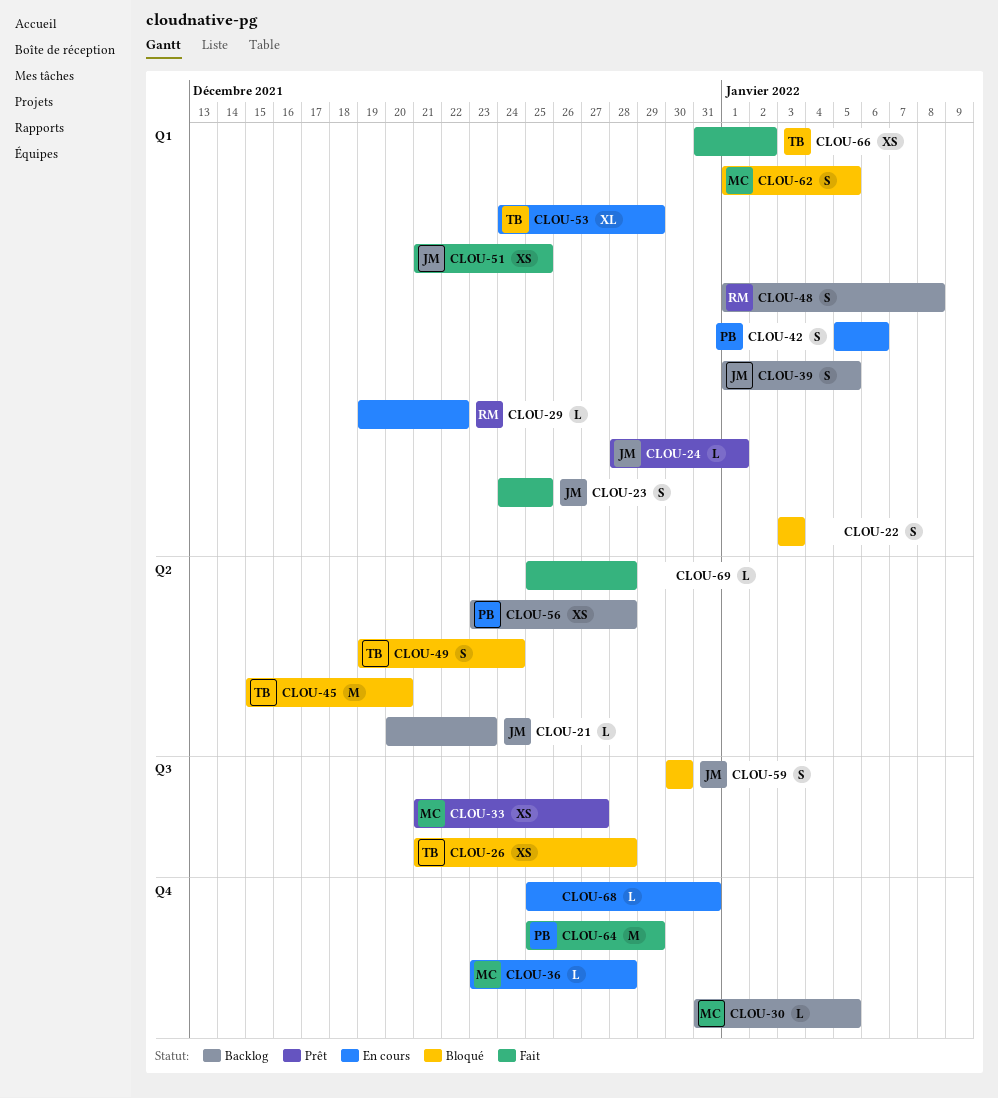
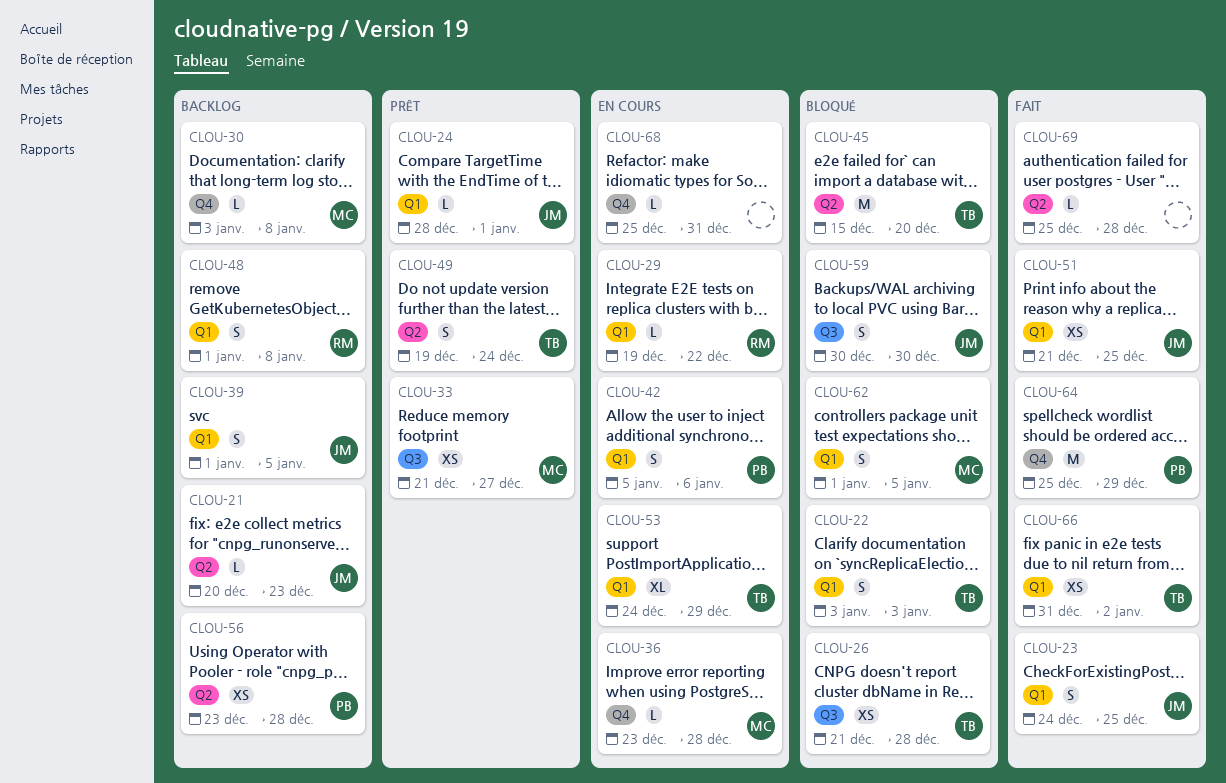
CLOU-22, owner: none -> TB
CLOU-30, start: Dec 31 -> Jan 3
CLOU-30, due: Jan 5 -> Jan 8
CLOU-49, status: Bloqué -> Prêt

